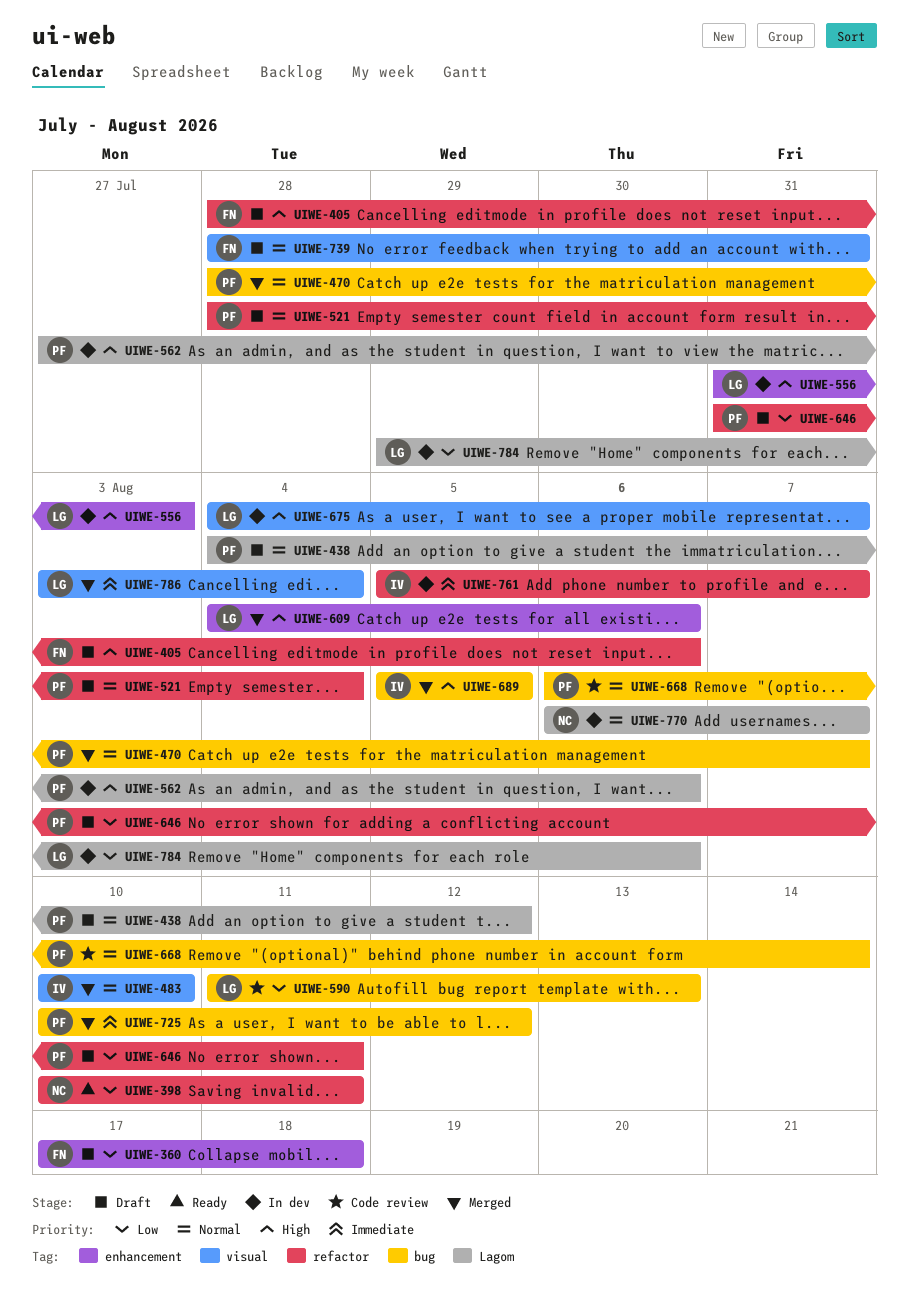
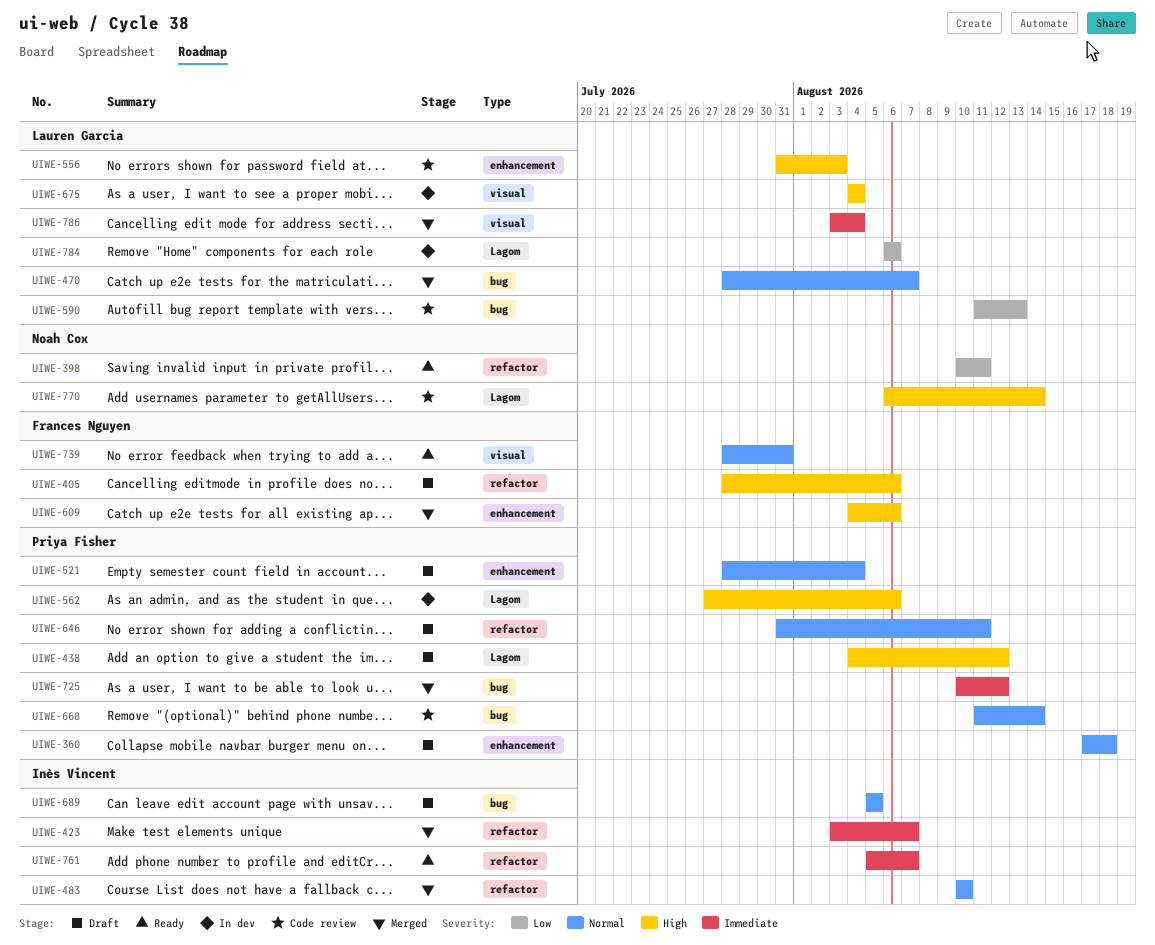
UIWE-360, owner: Frances Nguyen -> Priya Fisher
UIWE-360, priority: Low -> Normal
UIWE-423: none -> present
UIWE-438, priority: Normal -> High
UIWE-470, owner: Priya Fisher -> Lauren Garcia
UIWE-483, label: visual -> refactor
UIWE-521, label: refactor -> enhancement
UIWE-556, status: In dev -> Code review
UIWE-609, owner: Lauren Garcia -> Frances Nguyen
UIWE-646, priority: Low -> Normal
UIWE-668, start: Aug 6 -> Aug 11
UIWE-675, due: Aug 7 -> Aug 4
UIWE-689, status: Merged -> Draft
UIWE-689, priority: High -> Normal
UIWE-739, status: Draft -> Ready
UIWE-761, status: In dev -> Ready
UIWE-770, status: In dev -> Code review
UIWE-770, priority: Normal -> High
UIWE-770, due: Aug 7 -> Aug 14
UIWE-784, start: Jul 29 -> Aug 6

